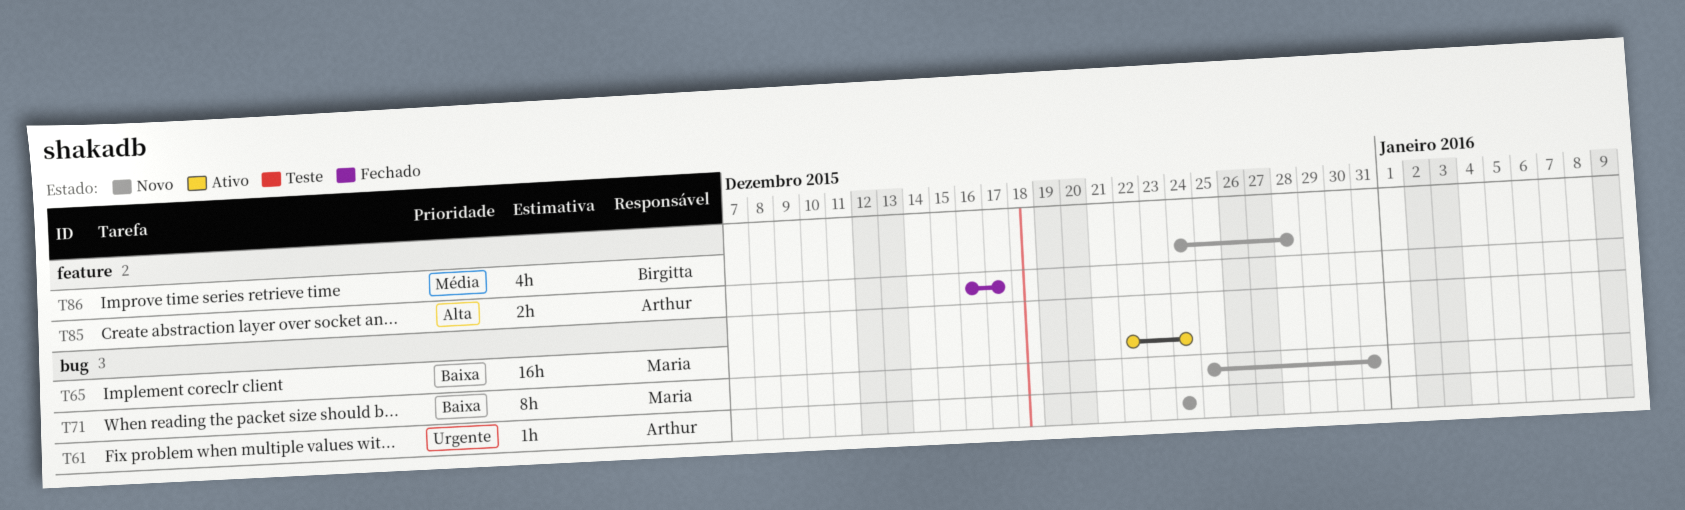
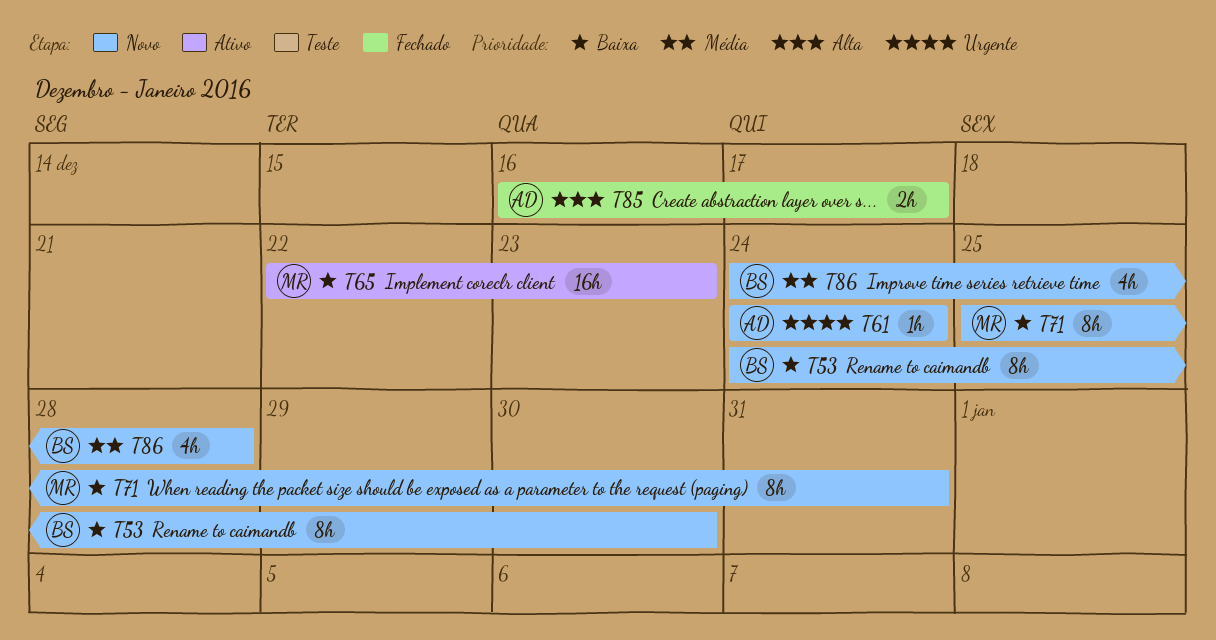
T53: none -> present
T65, due: Dec 24 -> Dec 23

